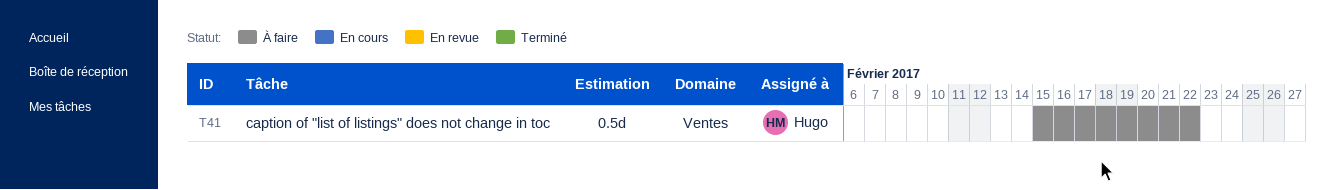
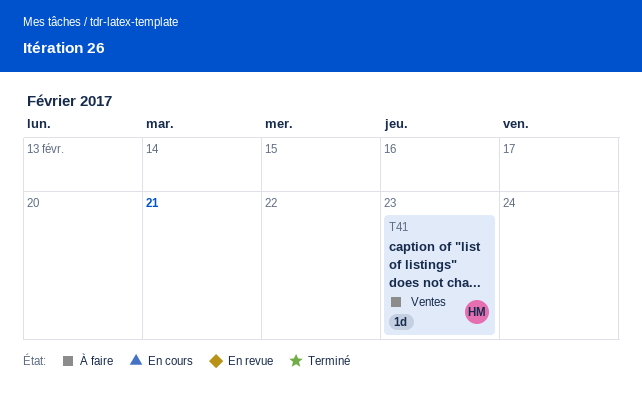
T41, estimate: 0.5d -> 1d
T41, due: Feb 22 -> Feb 23

